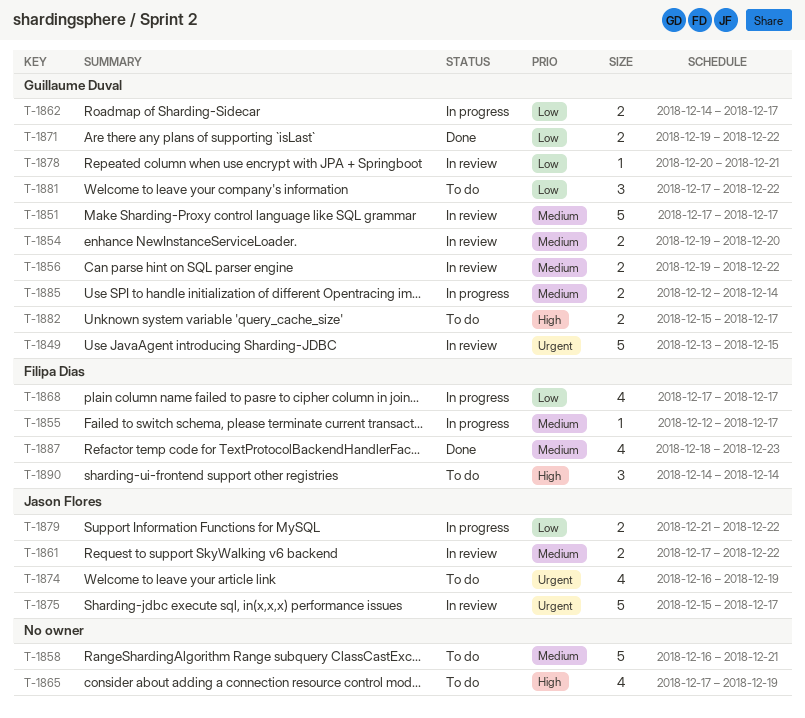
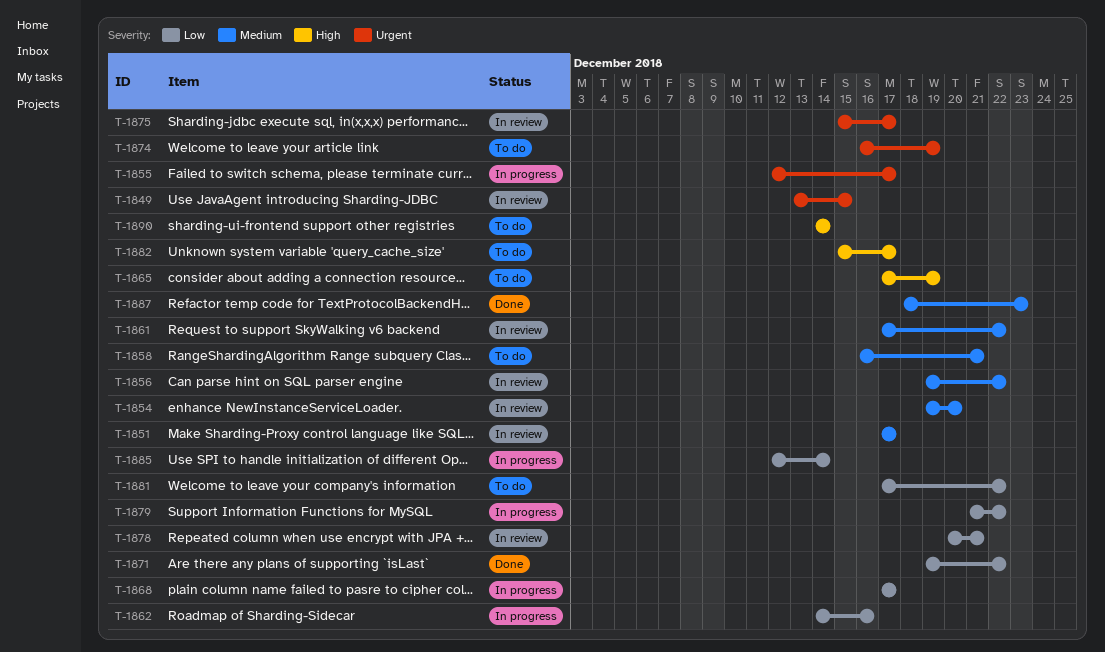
T-1855, priority: Medium -> Urgent
T-1862, due: Dec 17 -> Dec 16
T-1885, priority: Medium -> Low

